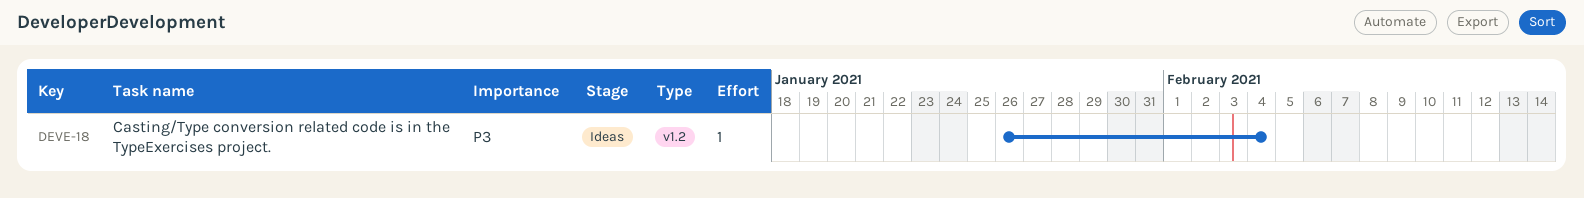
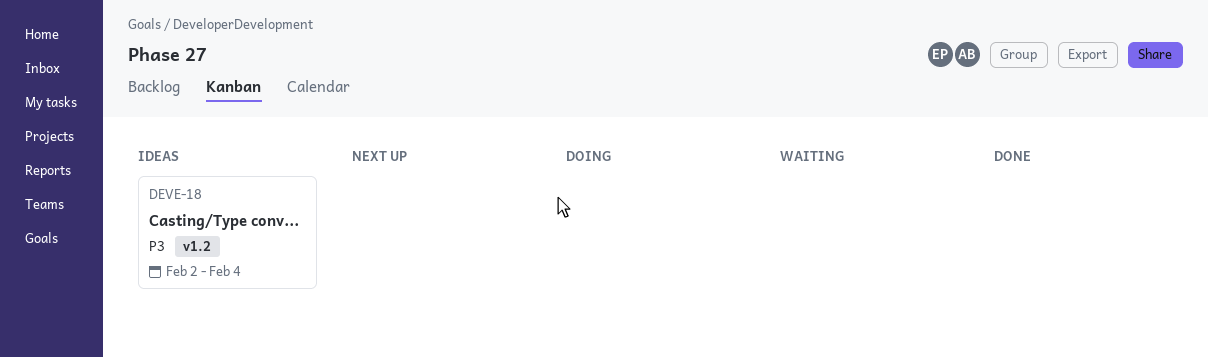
DEVE-18, start: Jan 26 -> Feb 2

